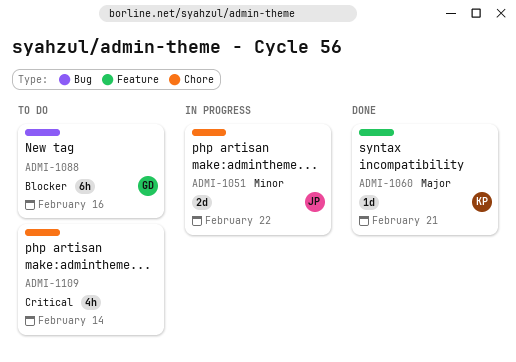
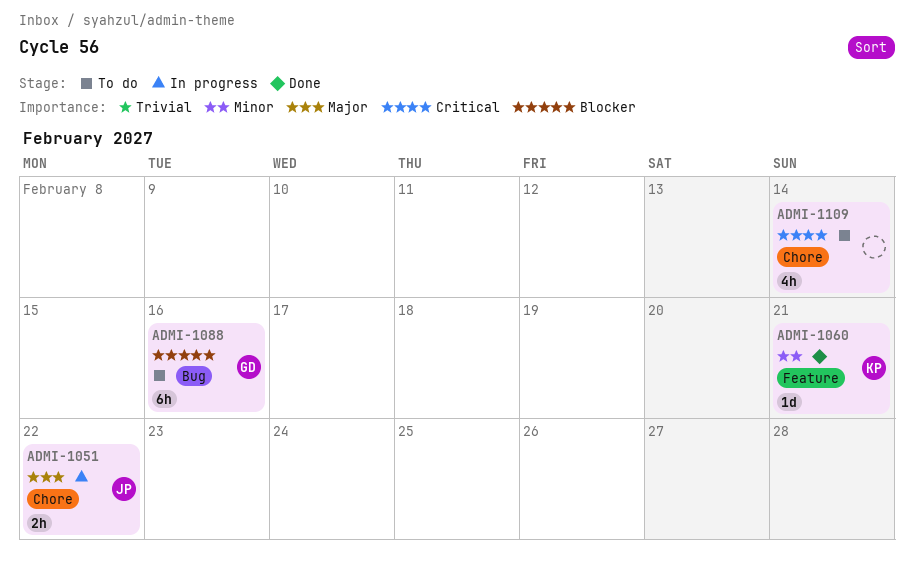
ADMI-1051, priority: Minor -> Major
ADMI-1051, estimate: 2d -> 2h
ADMI-1060, priority: Major -> Minor

